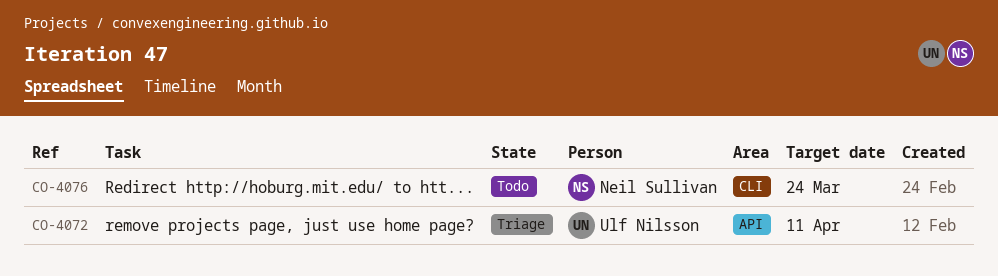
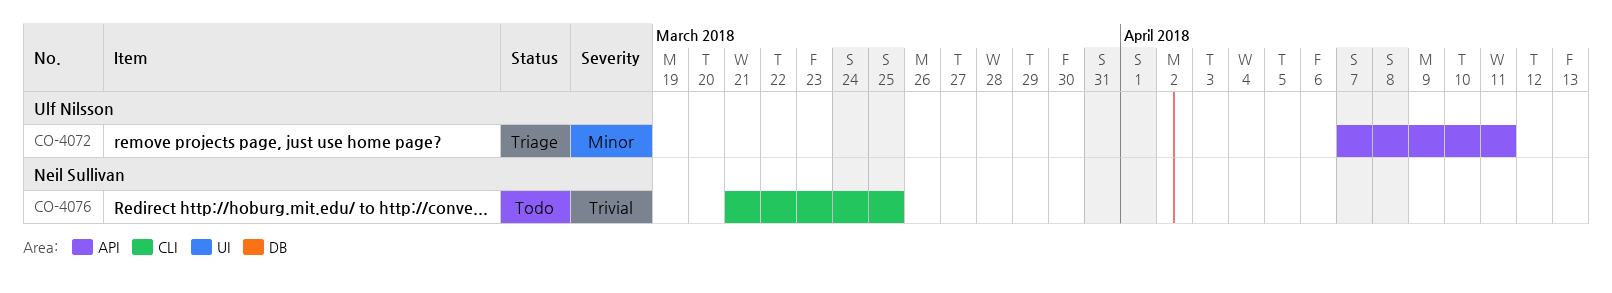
CO-4076, due: Mar 24 -> Mar 25

